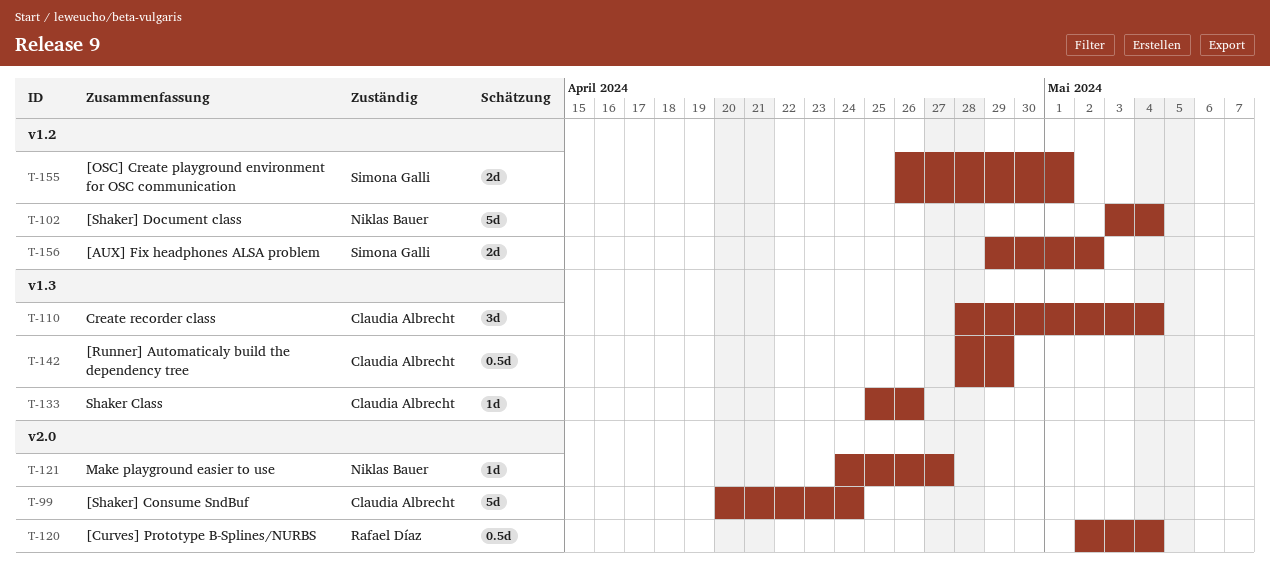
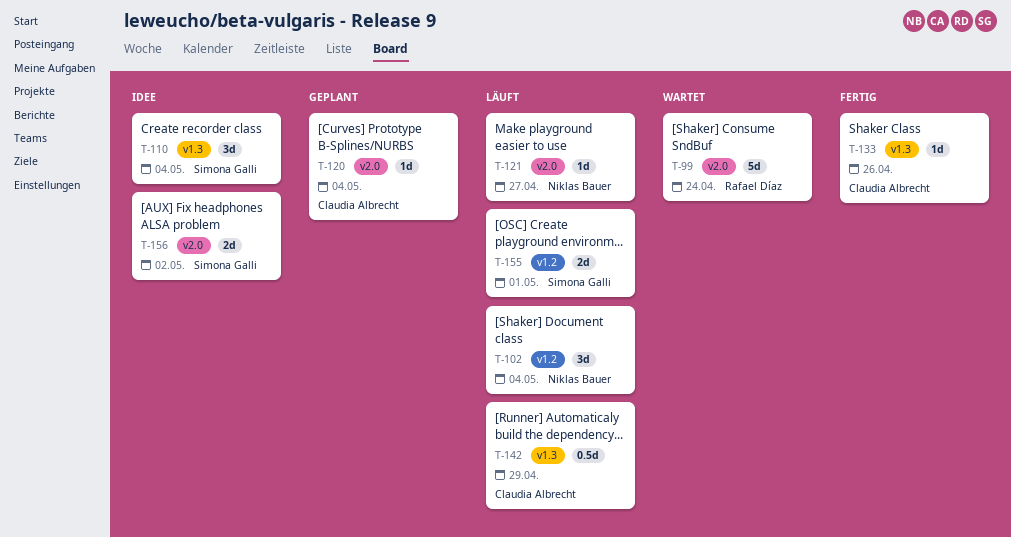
T-99, owner: Claudia Albrecht -> Rafael Díaz
T-102, estimate: 5d -> 3d
T-110, owner: Claudia Albrecht -> Simona Galli
T-120, owner: Rafael Díaz -> Claudia Albrecht
T-120, estimate: 0.5d -> 1d
T-156, label: v1.2 -> v2.0

